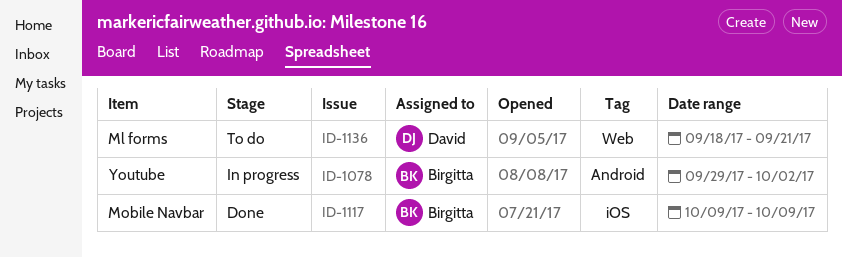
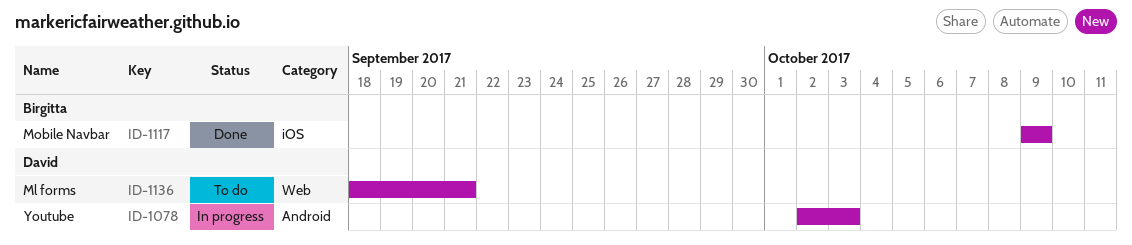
ID-1078, owner: Birgitta -> David
ID-1078, start: Sep 29 -> Oct 2
ID-1078, due: Oct 2 -> Oct 3

